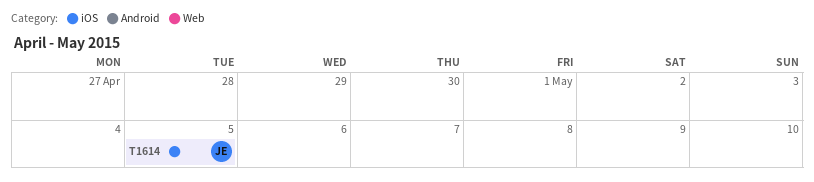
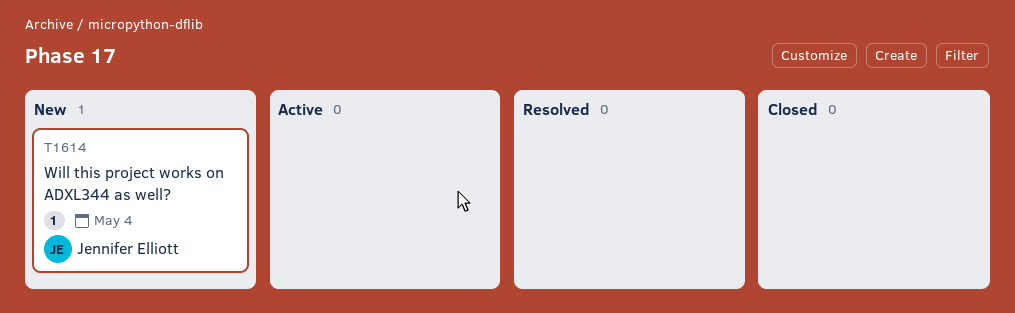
T1614, due: May 5 -> May 4

